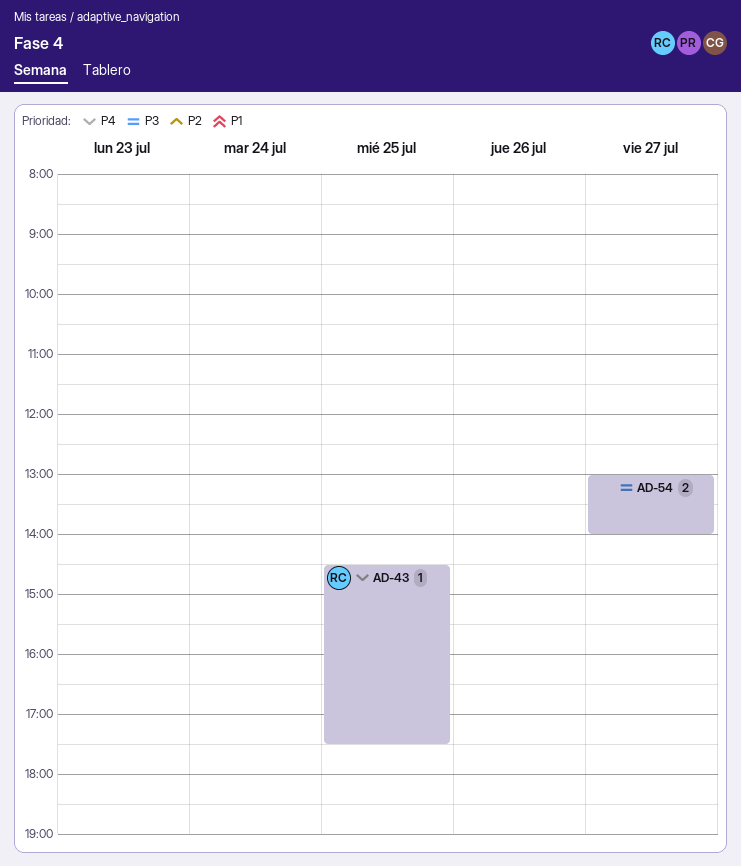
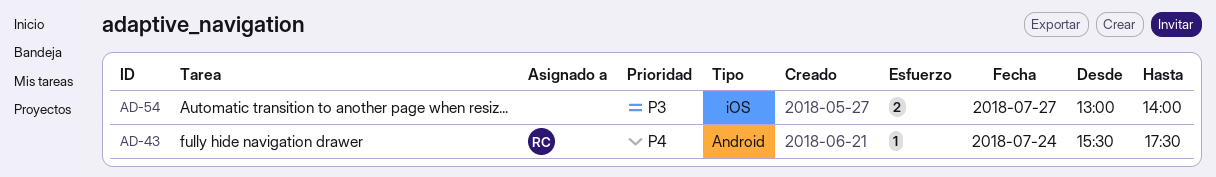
AD-43, day: Jul 25 -> Jul 24
AD-43, begins: 14:30 -> 15:30

